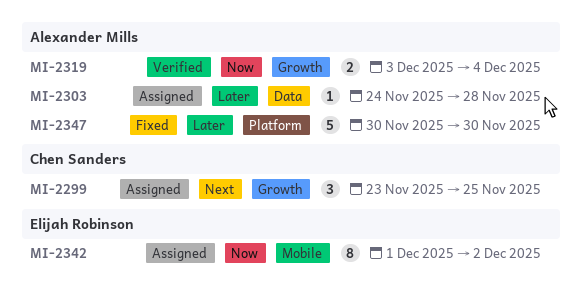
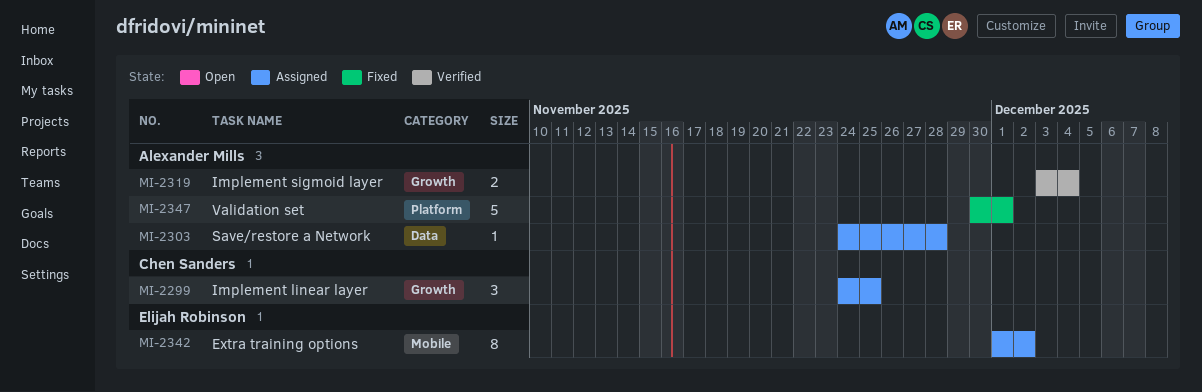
MI-2299, start: Nov 23 -> Nov 24
MI-2347, due: Nov 30 -> Dec 1

